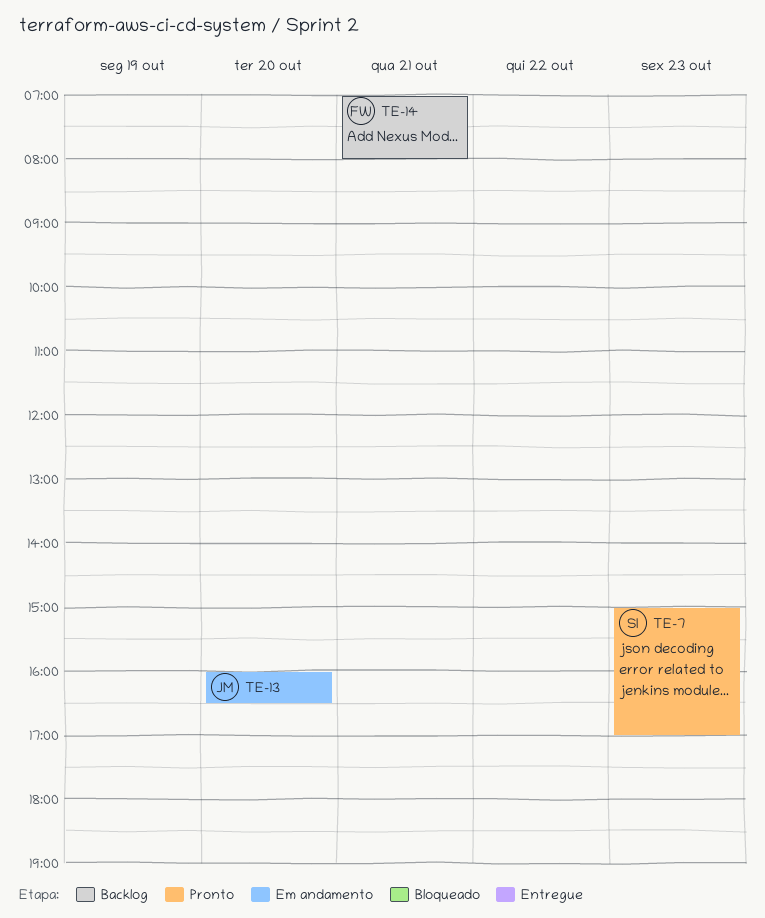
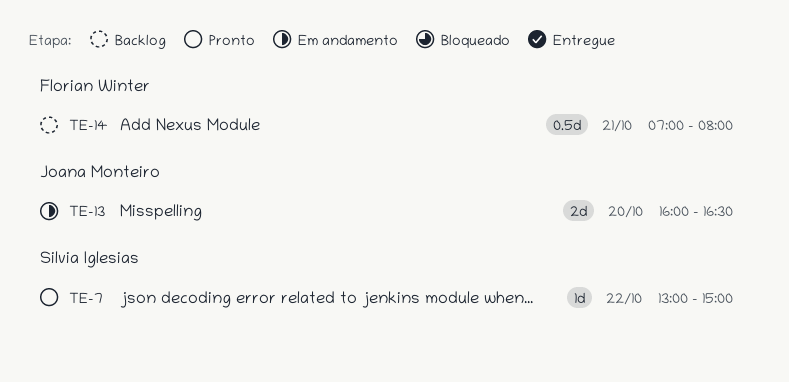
TE-7, day: Oct 23 -> Oct 22
TE-7, begins: 15:00 -> 13:00
TE-7, ends: 17:00 -> 15:00

